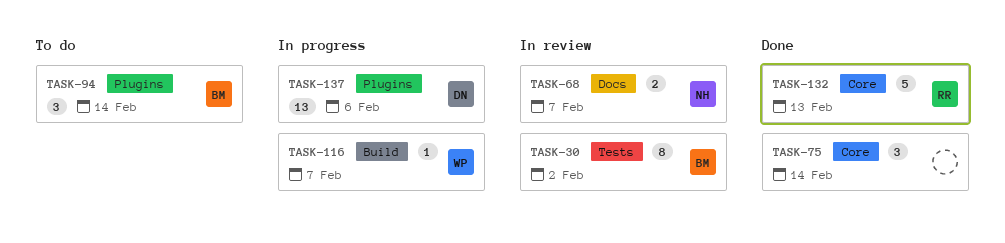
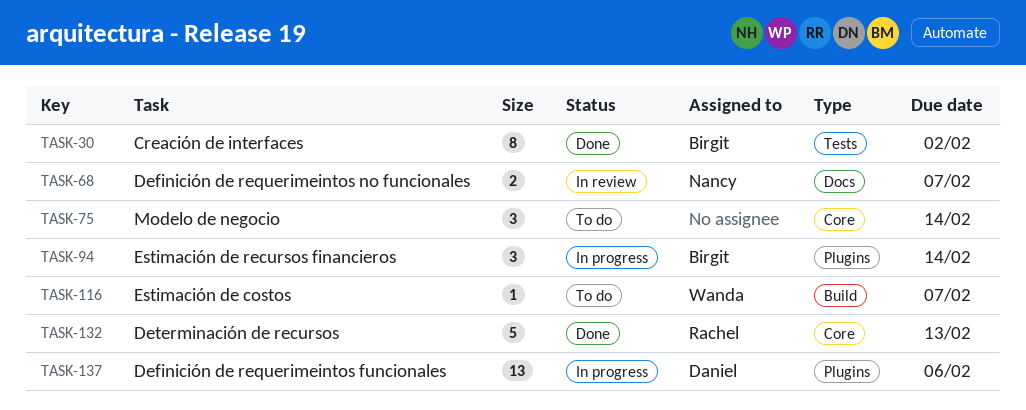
TASK-30, status: In review -> Done
TASK-75, status: Done -> To do
TASK-94, status: To do -> In progress
TASK-116, status: In progress -> To do

